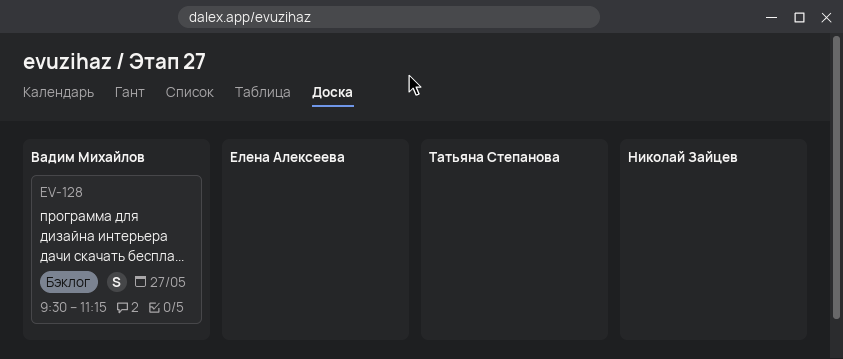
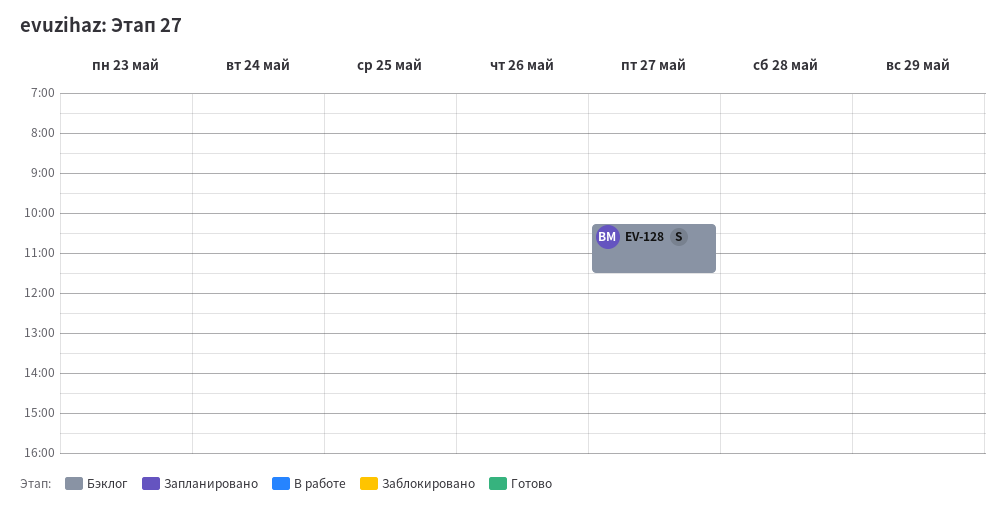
EV-128, begins: 09:30 -> 10:15
EV-128, ends: 11:15 -> 11:30

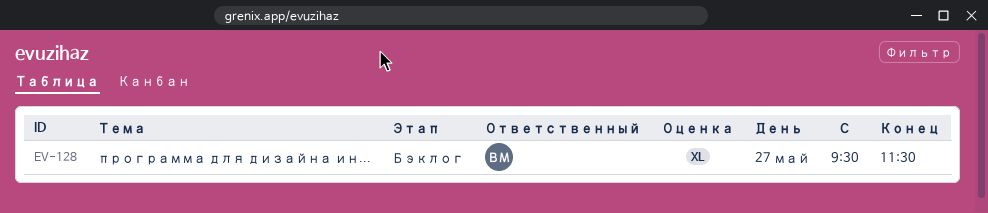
EV-128, estimate: S -> XL
EV-128, begins: 10:15 -> 09:30

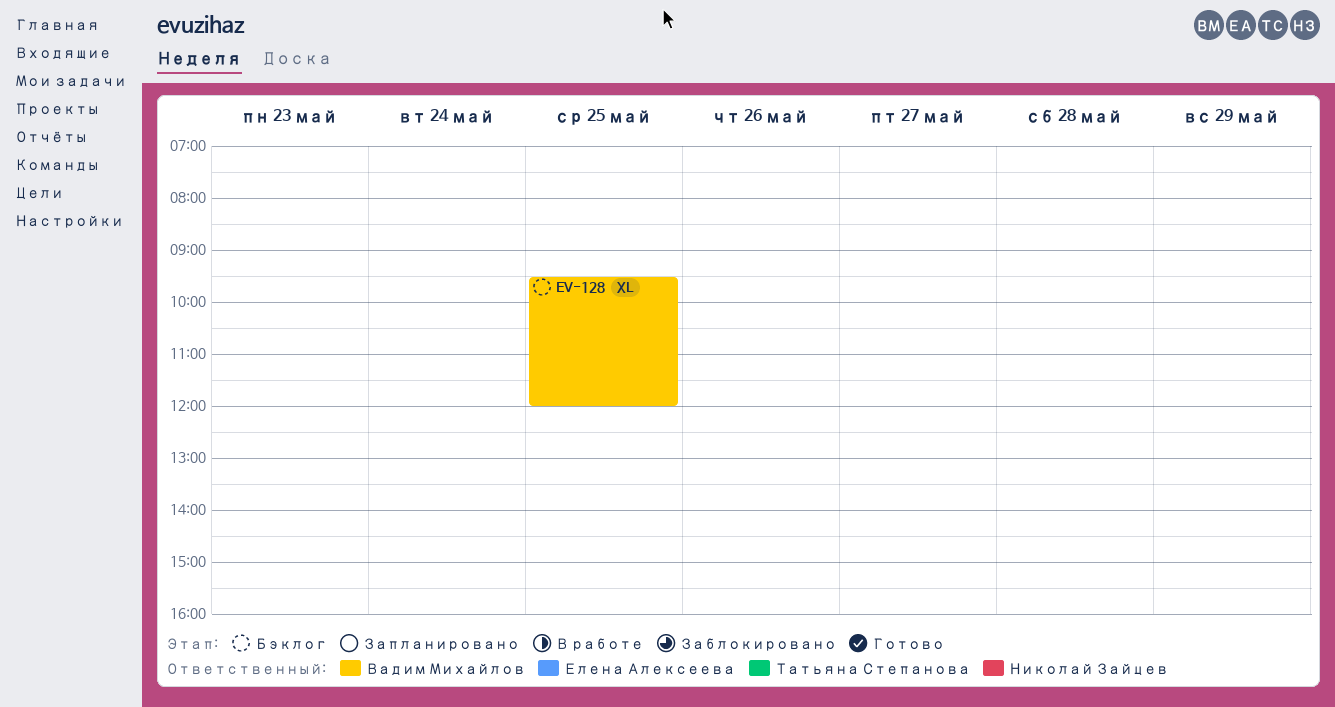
EV-128, day: May 27 -> May 25
EV-128, ends: 11:30 -> 12:00

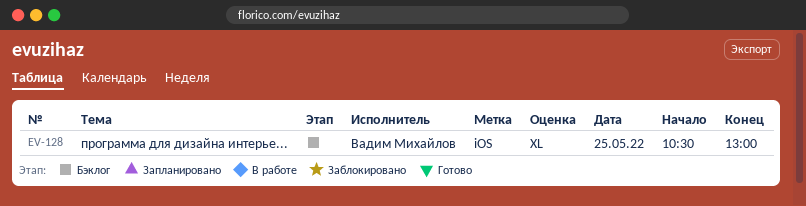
EV-128, begins: 09:30 -> 10:30
EV-128, ends: 12:00 -> 13:00

